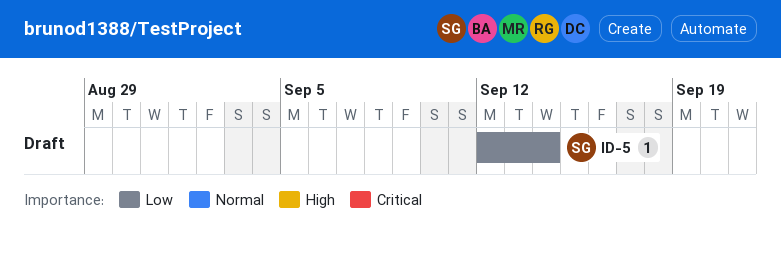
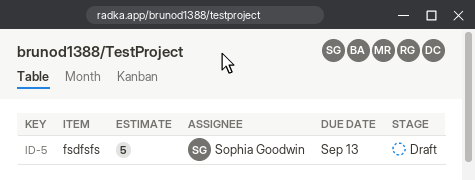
ID-5, estimate: 1 -> 5
ID-5, due: Sep 14 -> Sep 13

